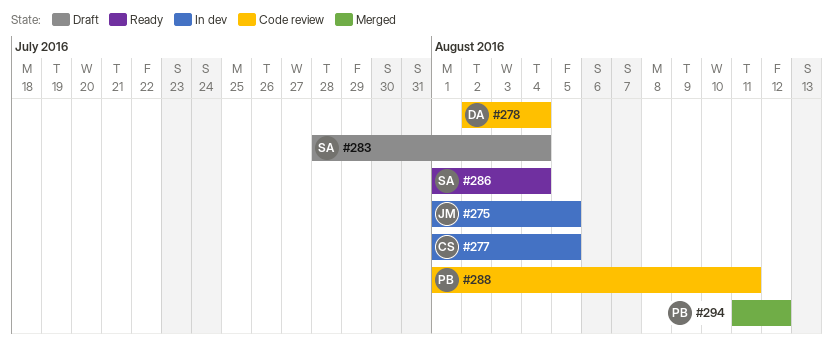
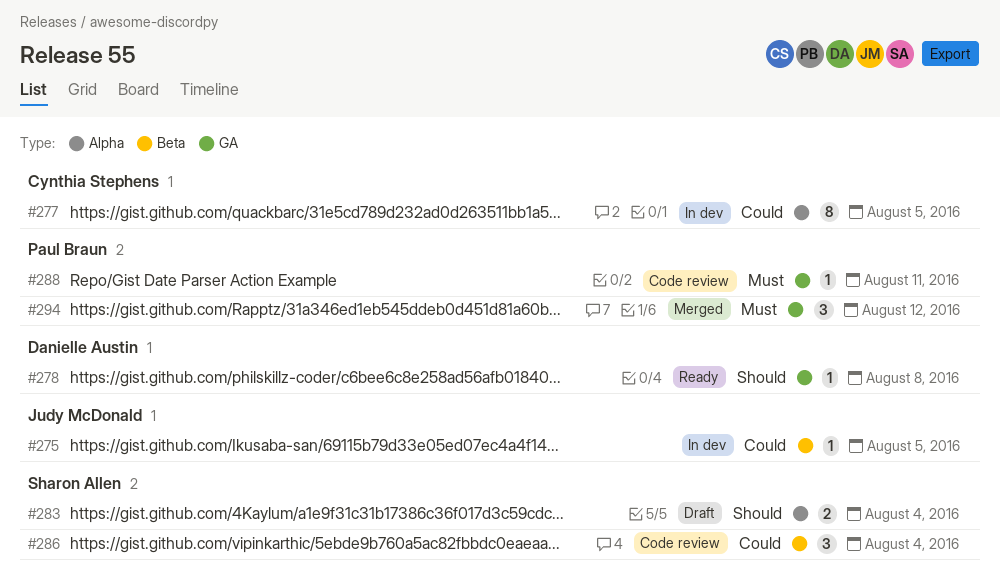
#278, status: Code review -> Ready
#278, due: Aug 4 -> Aug 8
#286, status: Ready -> Code review

